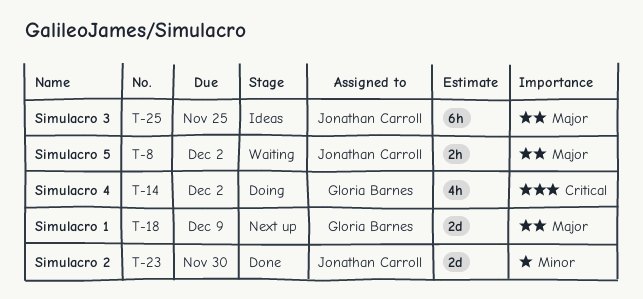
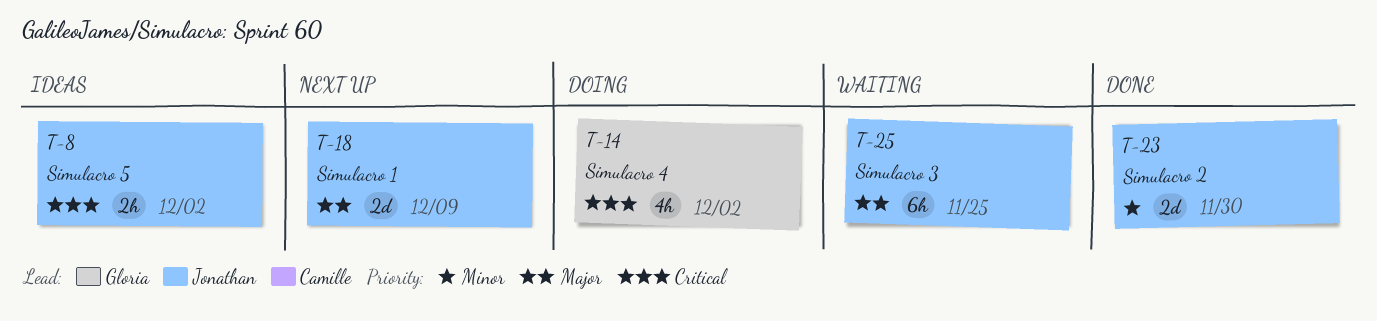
T-8, status: Waiting -> Ideas
T-8, priority: Major -> Critical
T-18, owner: Gloria Barnes -> Jonathan Carroll
T-25, status: Ideas -> Waiting

